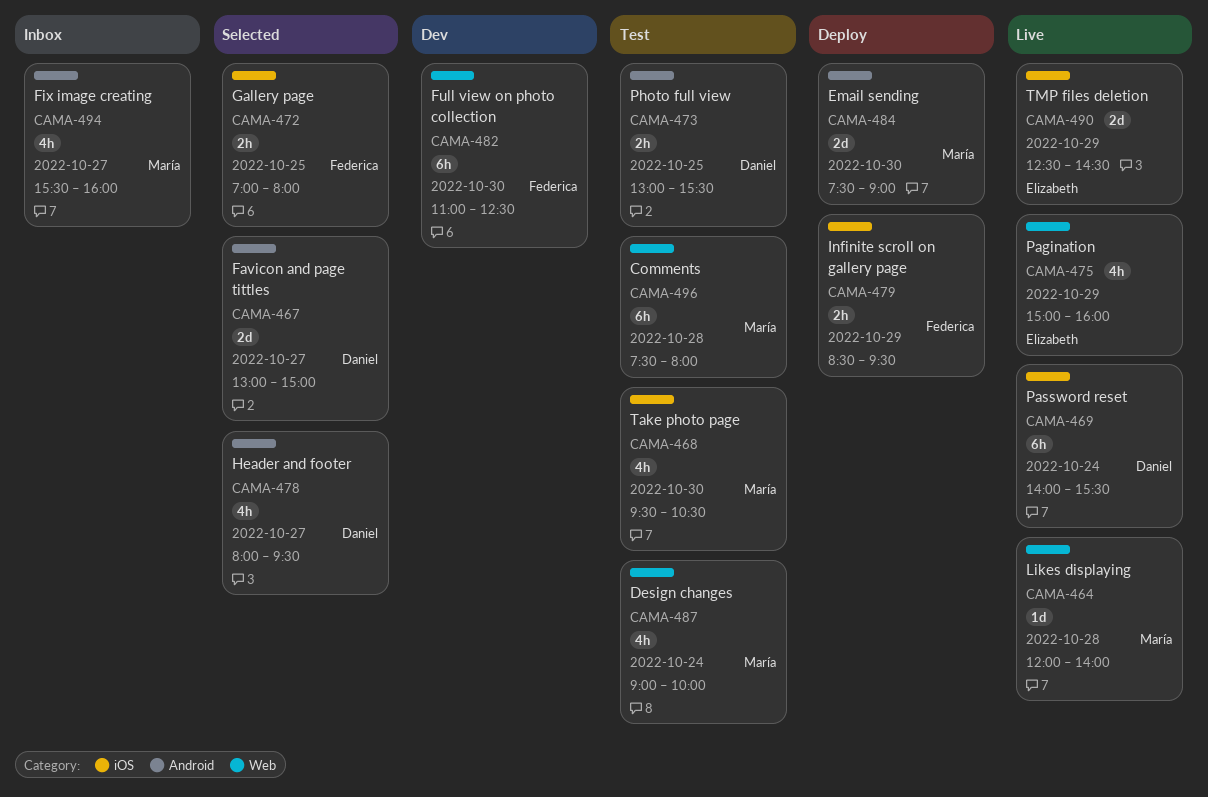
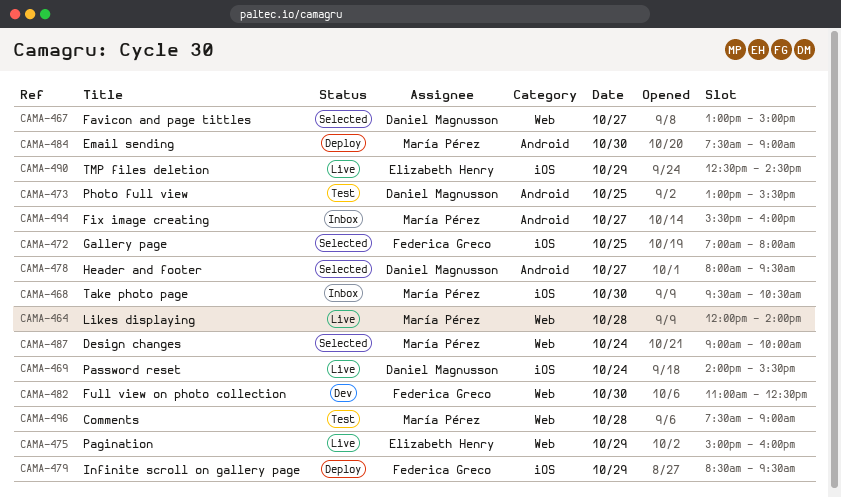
CAMA-467, label: Android -> Web
CAMA-468, status: Test -> Inbox
CAMA-487, status: Test -> Selected
CAMA-496, ends: 08:00 -> 09:00

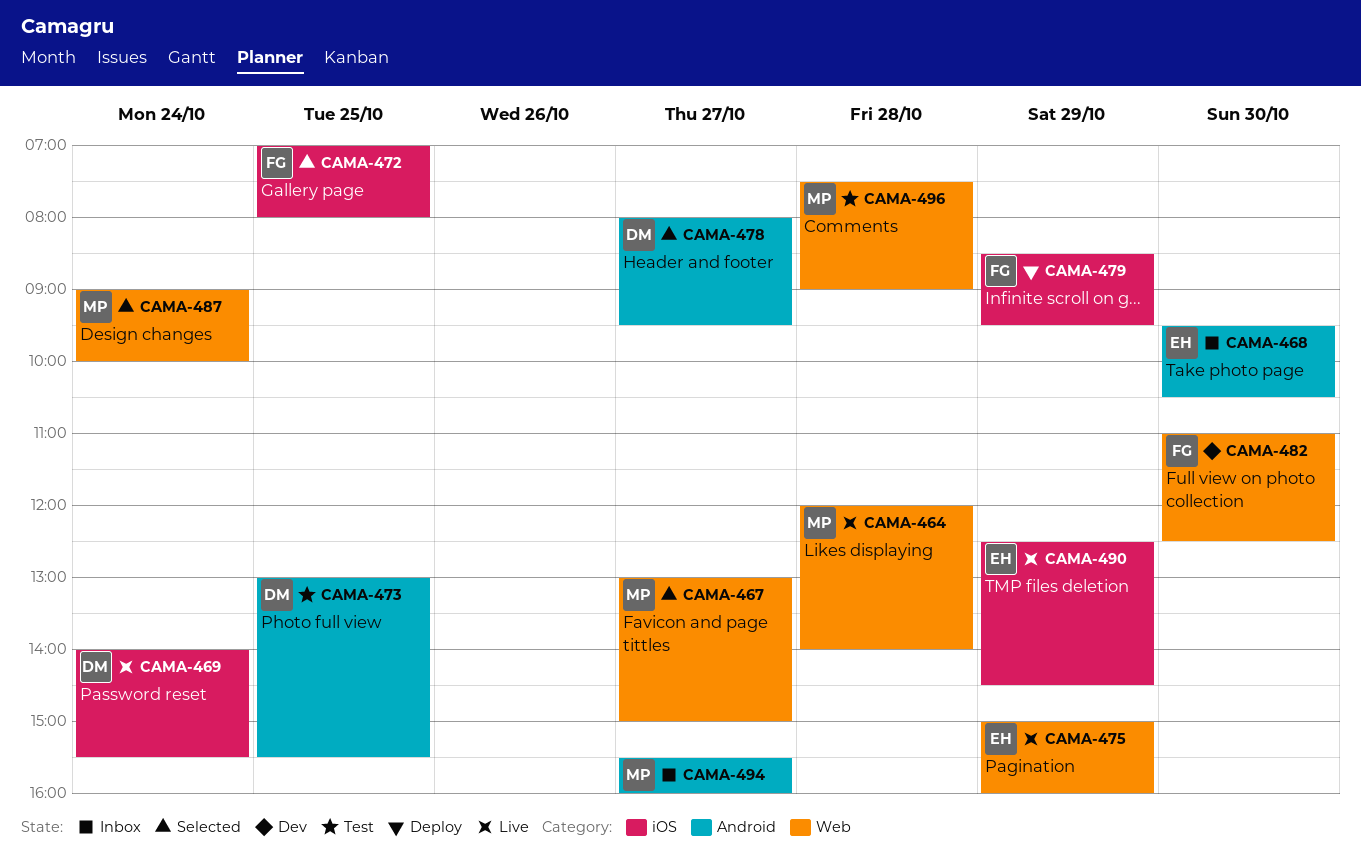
CAMA-467, owner: Daniel Magnusson -> María Pérez
CAMA-468, owner: María Pérez -> Elizabeth Henry
CAMA-468, label: iOS -> Android
CAMA-484: present -> none

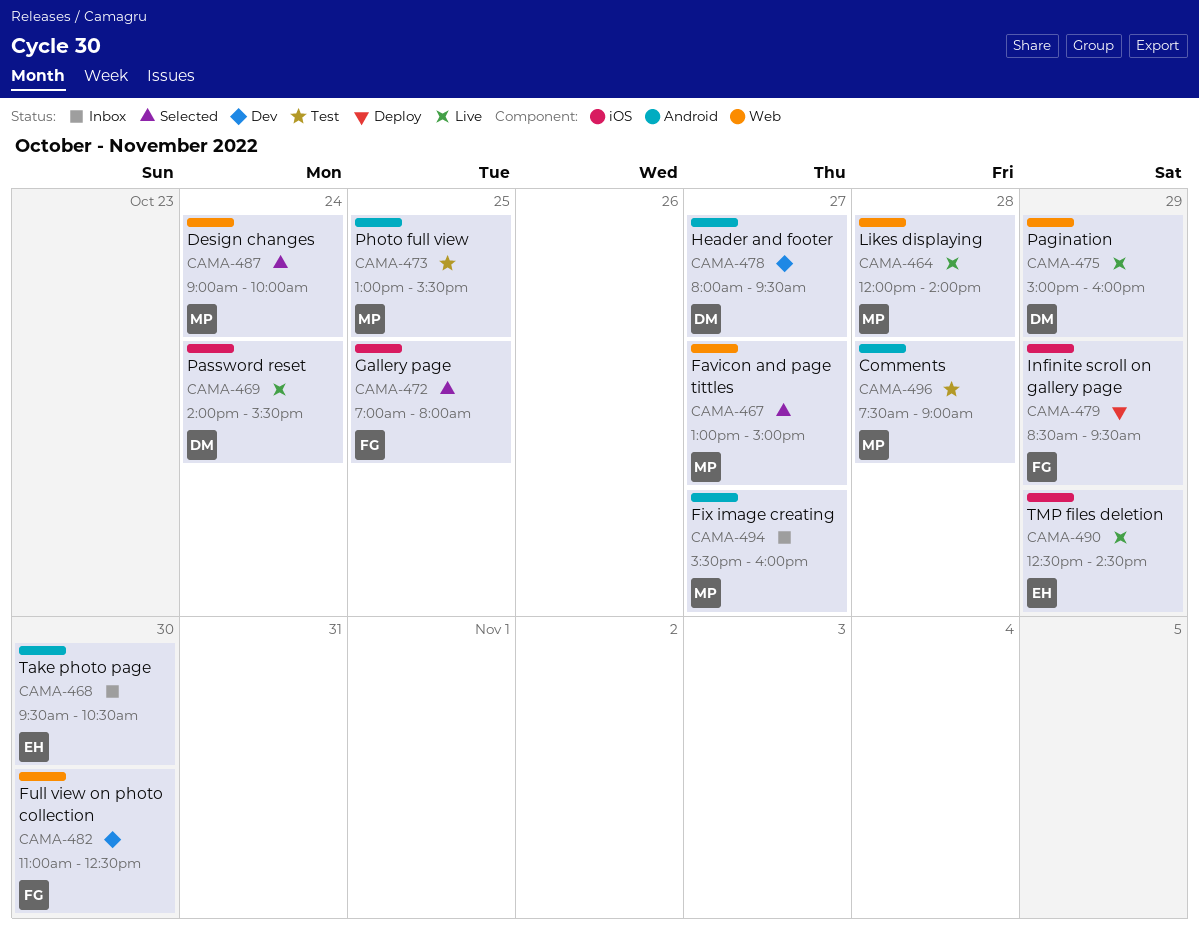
CAMA-473, owner: DM -> MP
CAMA-475, owner: EH -> DM
CAMA-478, status: Selected -> Dev
CAMA-496, label: Web -> Android

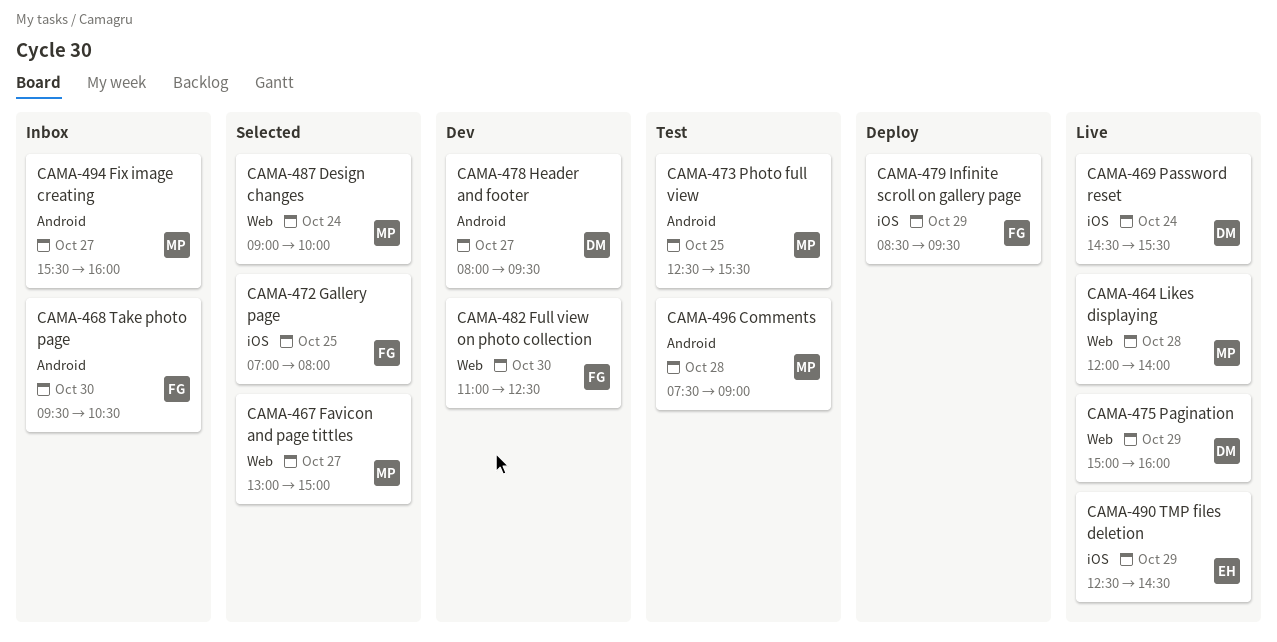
CAMA-468, owner: EH -> FG
CAMA-469, begins: 14:00 -> 14:30
CAMA-473, begins: 13:00 -> 12:30

